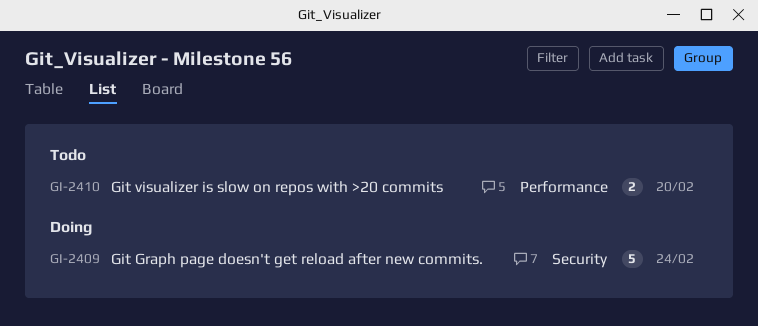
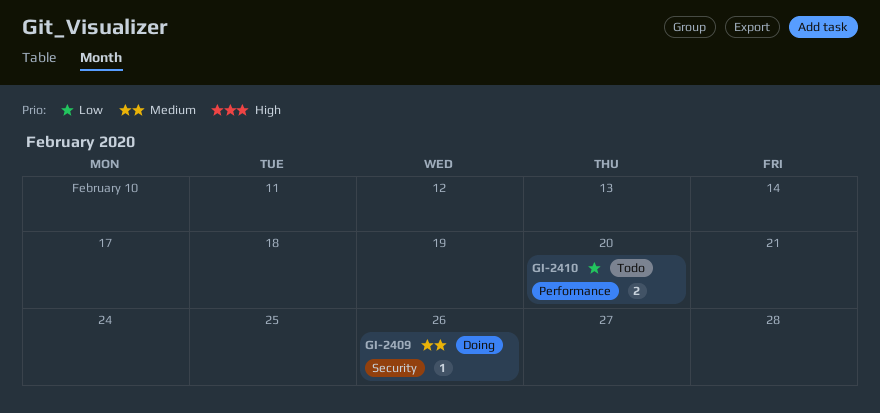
GI-2409, estimate: 5 -> 1
GI-2409, due: Feb 24 -> Feb 26

